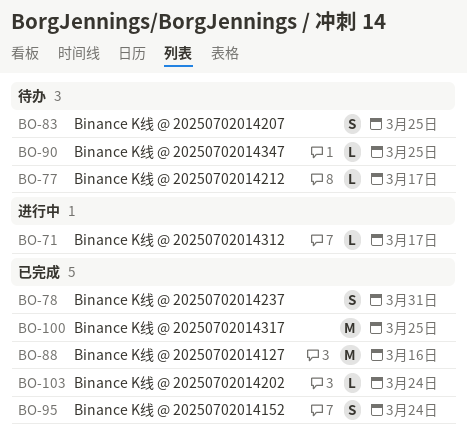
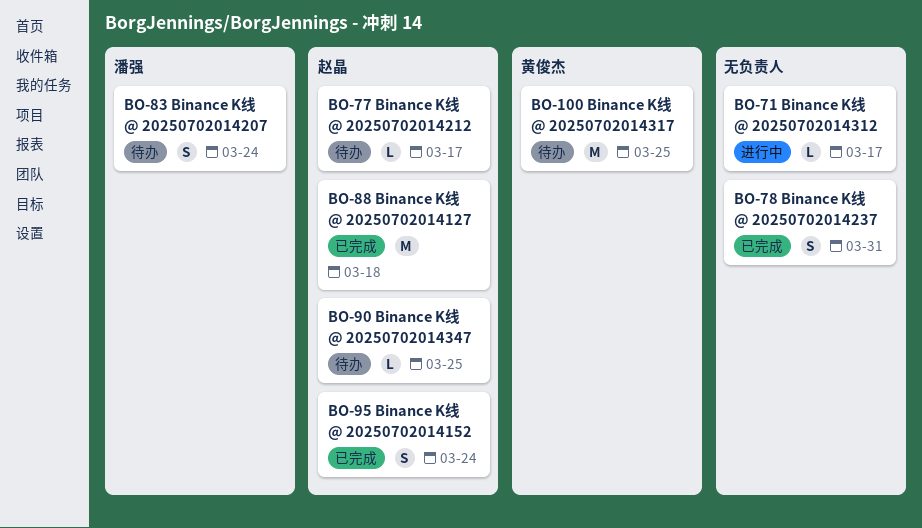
BO-83, due: Mar 25 -> Mar 24
BO-88, due: Mar 16 -> Mar 18
BO-100, status: 已完成 -> 待办
BO-103: present -> none

